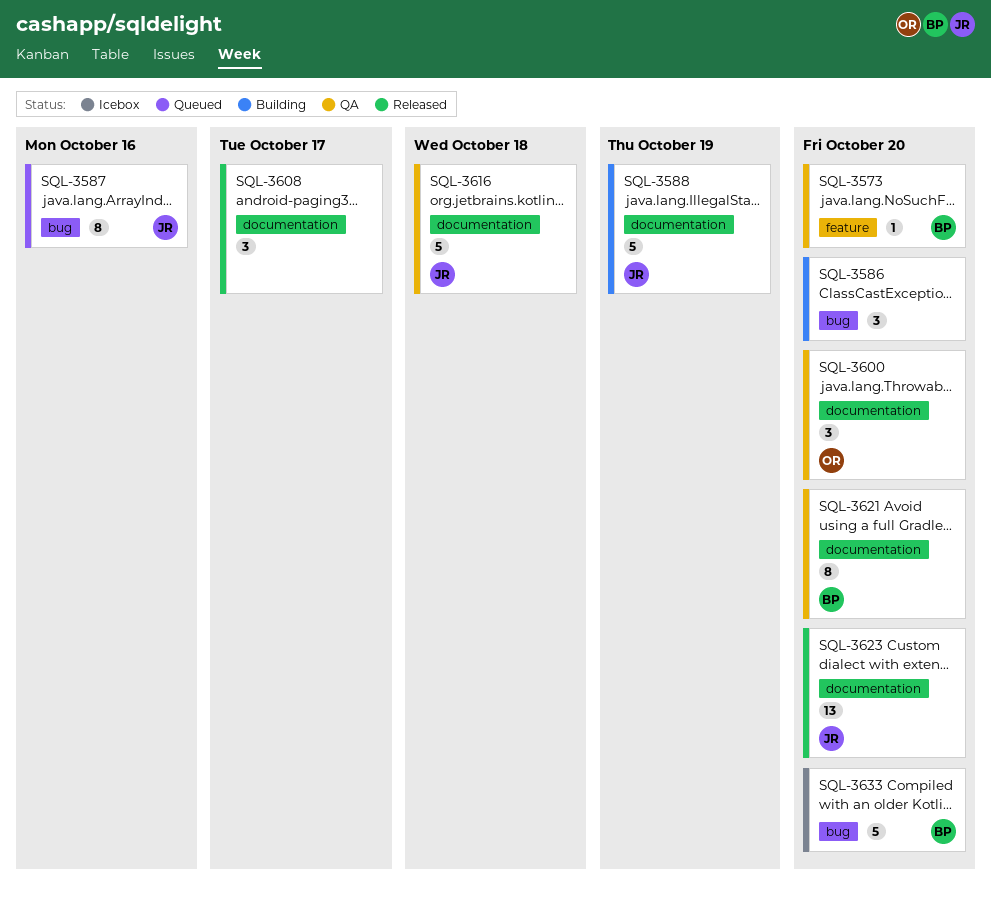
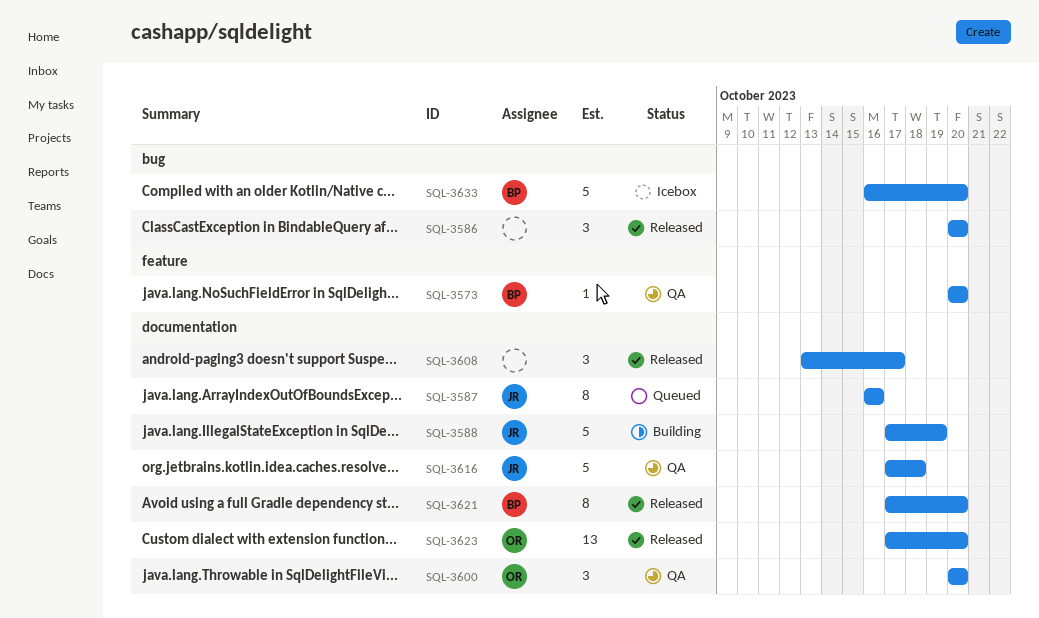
SQL-3586, status: Building -> Released
SQL-3587, label: bug -> documentation
SQL-3621, status: QA -> Released
SQL-3623, owner: JR -> OR

